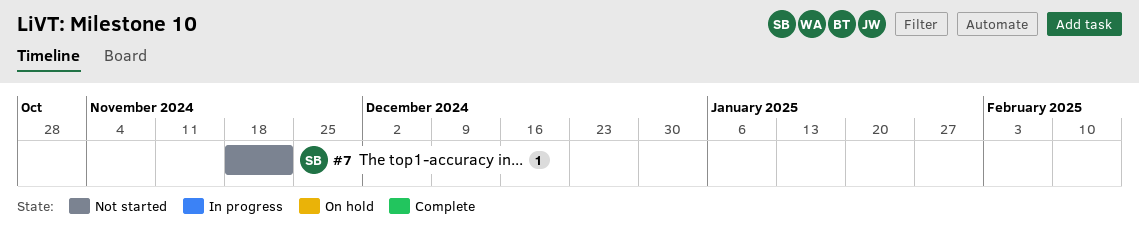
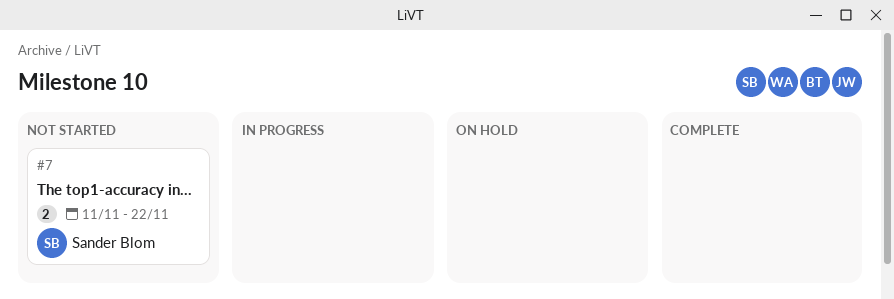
#7, estimate: 1 -> 2
#7, start: Nov 18 -> Nov 11

